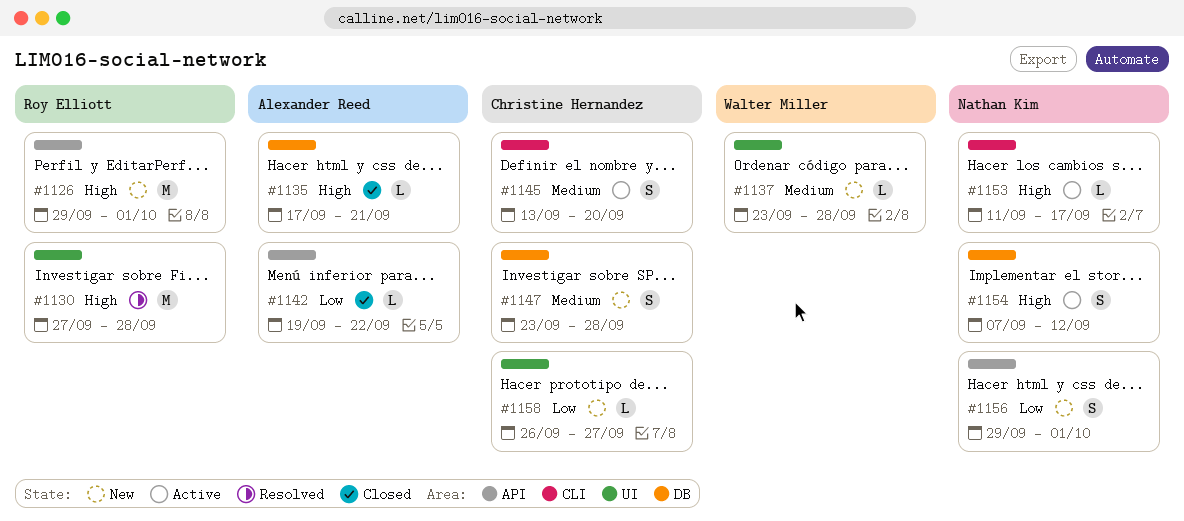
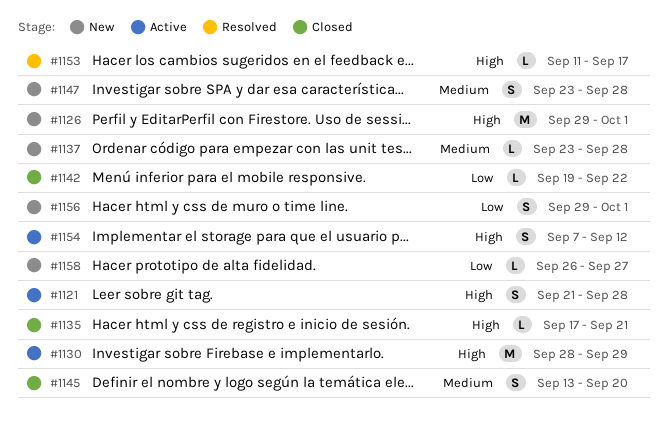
#1121: none -> present
#1130, status: Resolved -> Active
#1130, start: Sep 27 -> Sep 28
#1130, due: Sep 28 -> Sep 29
#1145, status: Active -> Closed
#1153, status: Active -> Resolved

